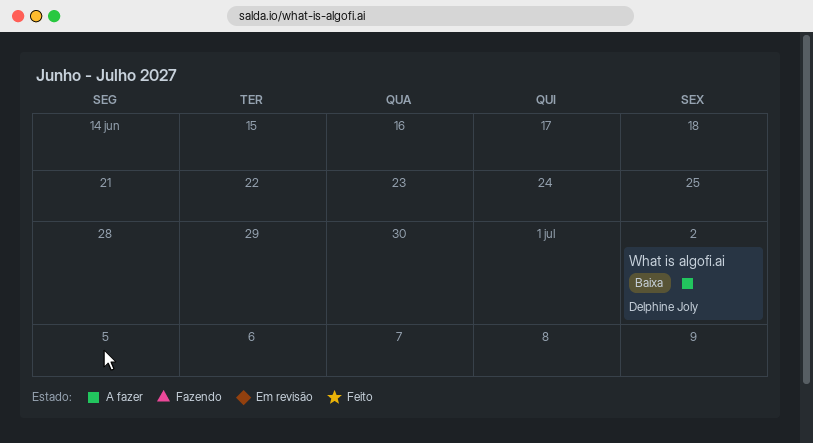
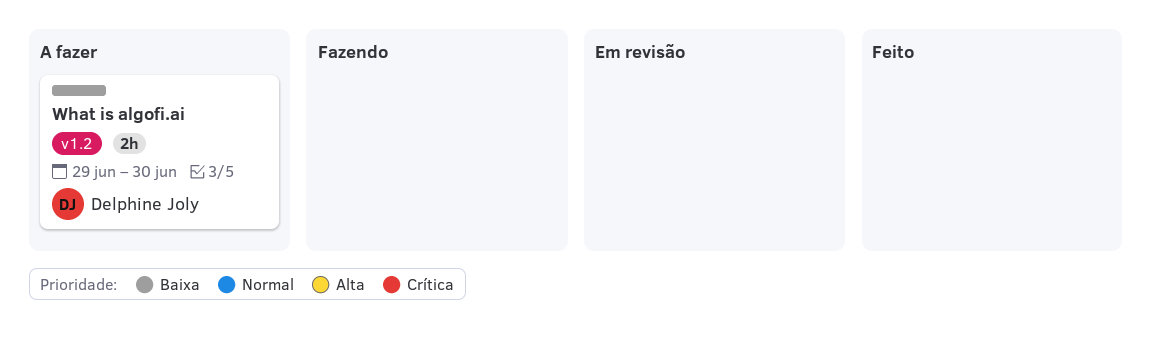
What is algofi.ai, due: Jul 2 -> Jun 30

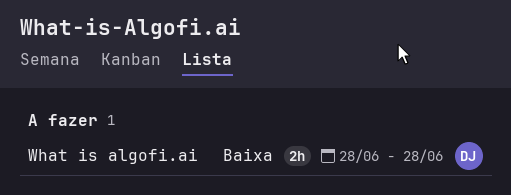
What is algofi.ai, start: Jun 29 -> Jun 28
What is algofi.ai, due: Jun 30 -> Jun 28

